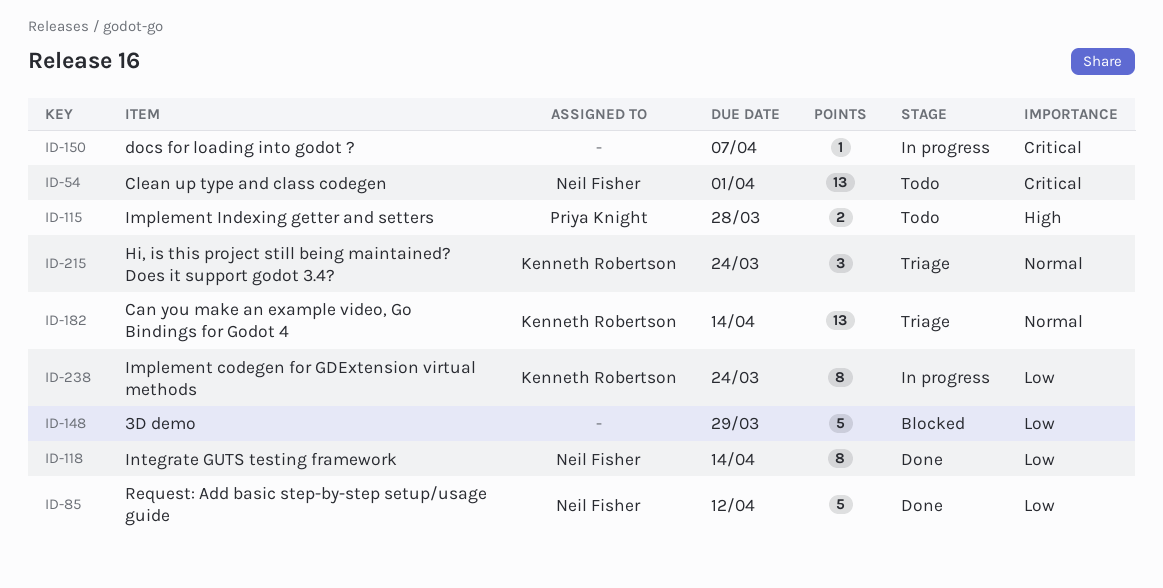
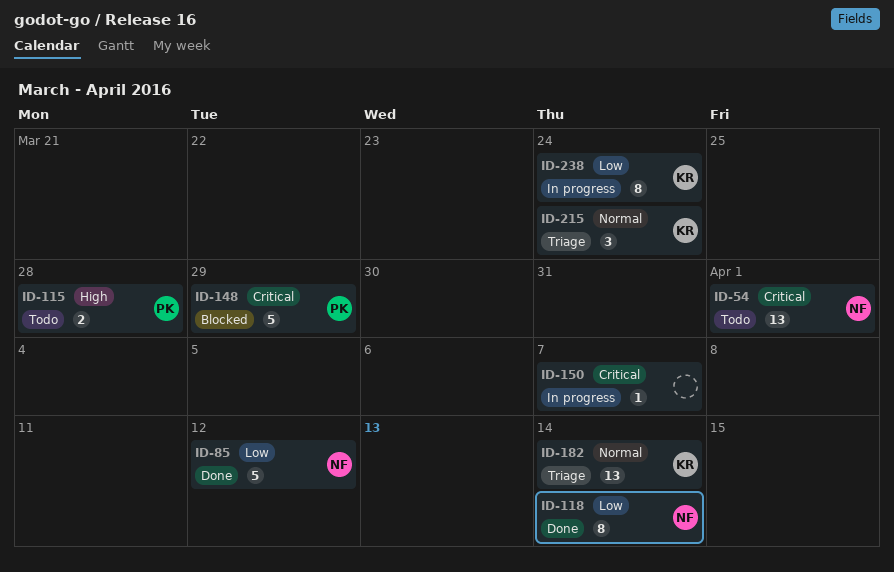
ID-148, owner: none -> Priya Knight
ID-148, priority: Low -> Critical

